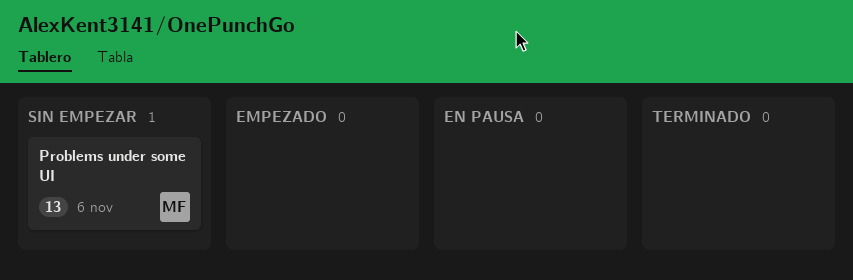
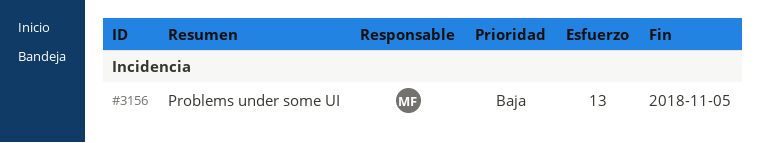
Problems under some UI, due: Nov 6 -> Nov 5

